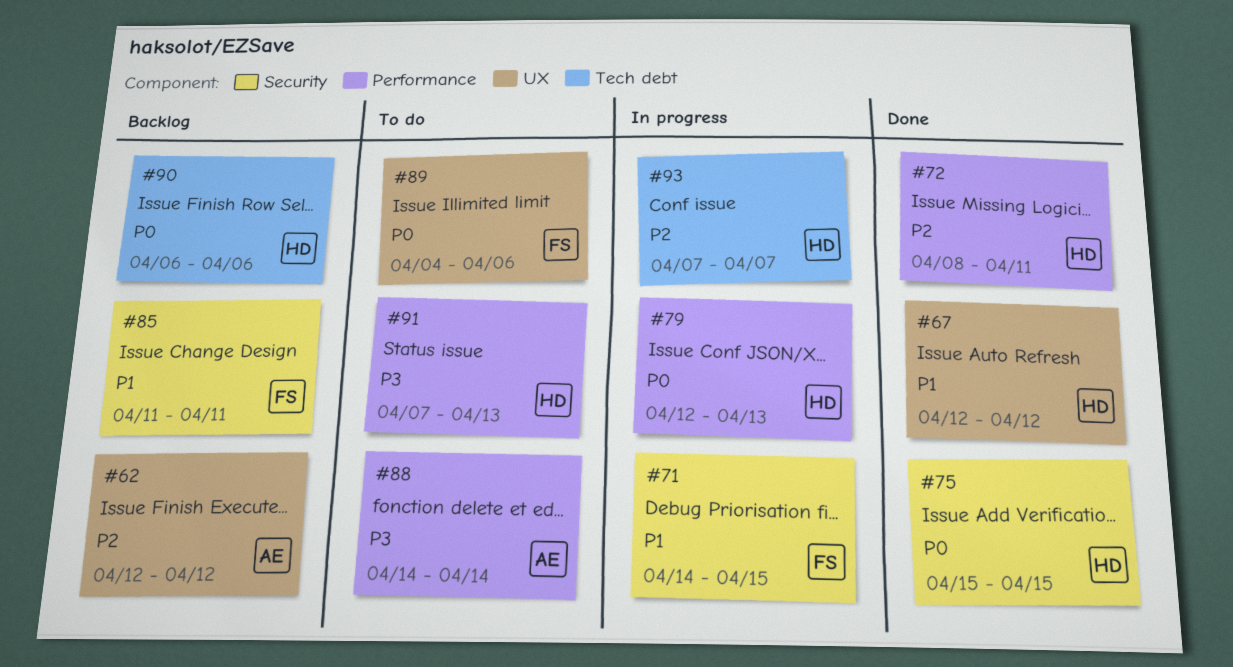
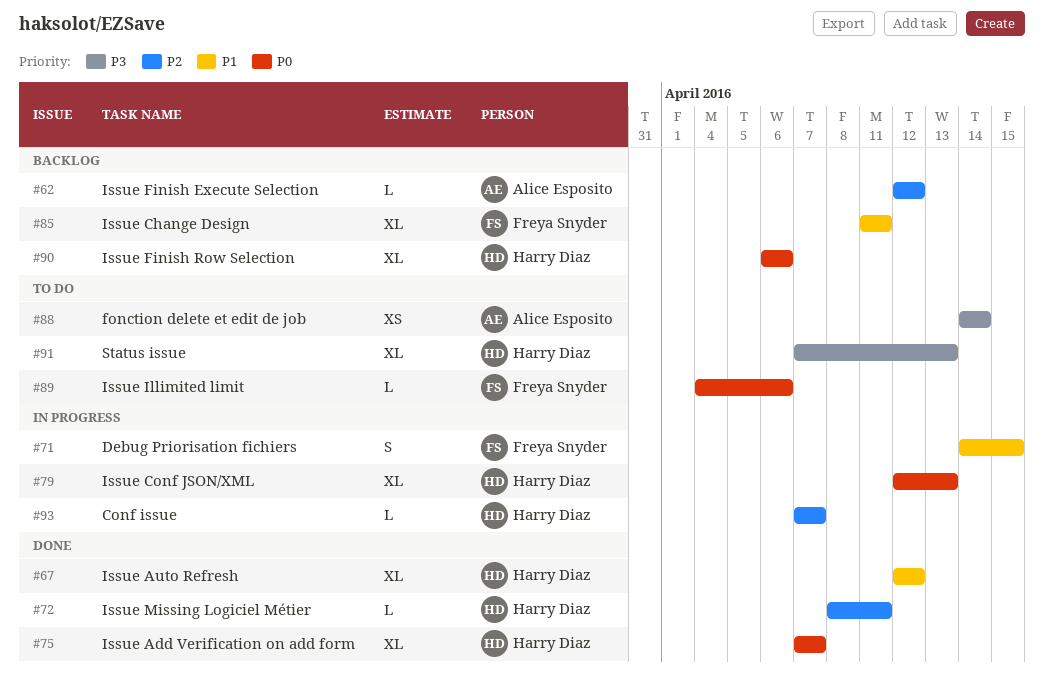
#75, start: Apr 15 -> Apr 7
#75, due: Apr 15 -> Apr 7

